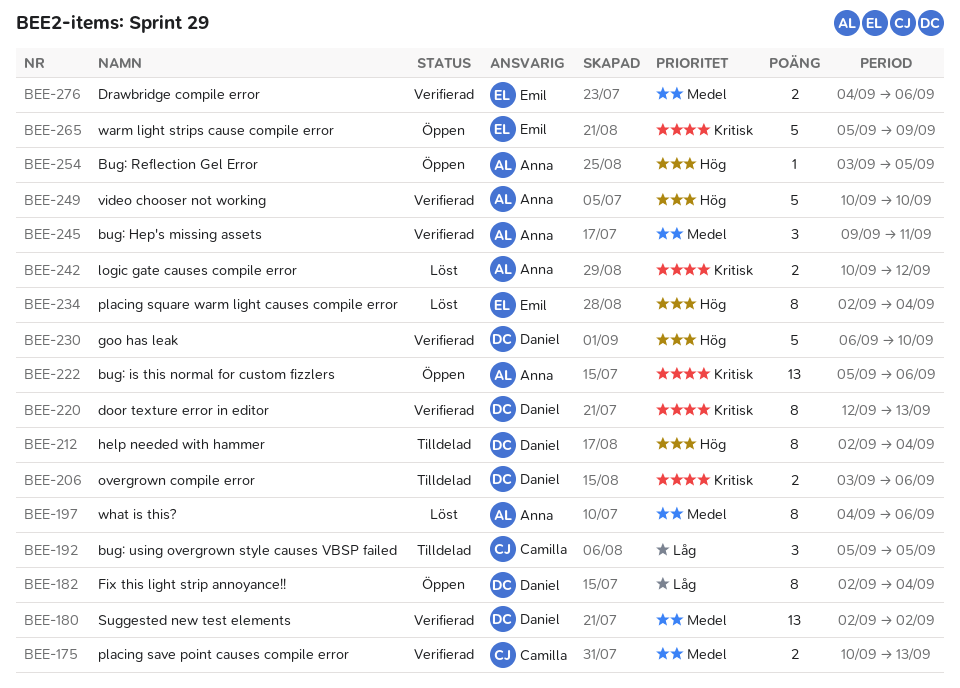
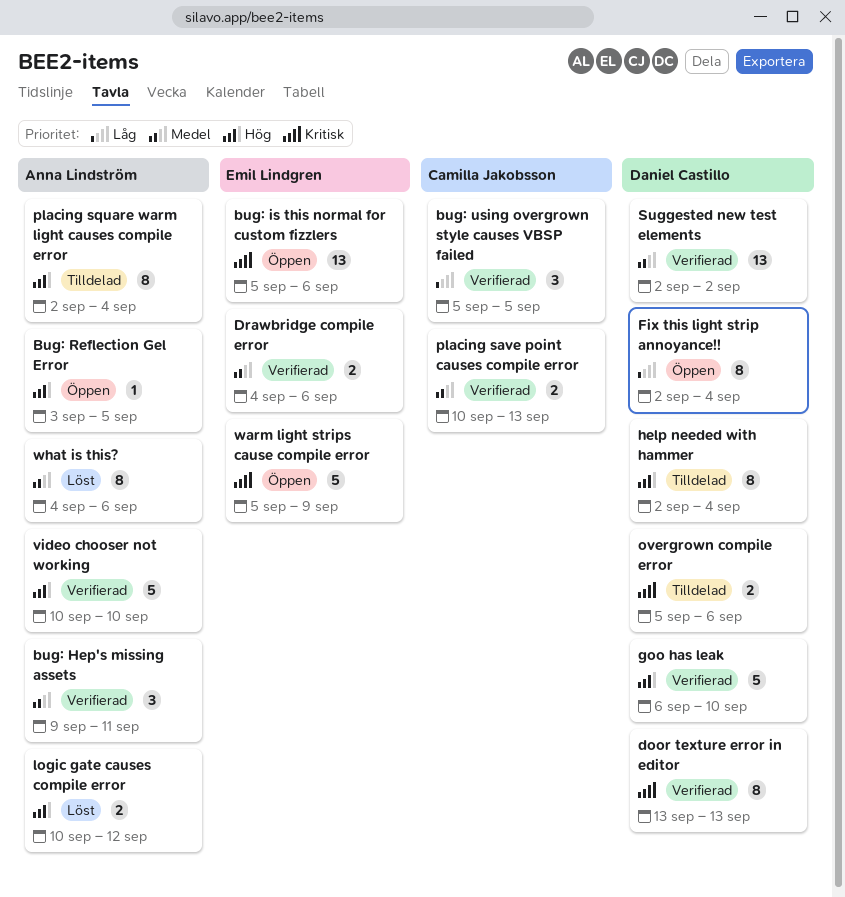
bug: is this normal for custom fizzlers, owner: Anna Lindström -> Emil Lindgren
bug: using overgrown style causes VBSP failed, status: Tilldelad -> Verifierad
door texture error in editor, start: Sep 12 -> Sep 13
logic gate causes compile error, priority: Kritisk -> Hög
overgrown compile error, start: Sep 3 -> Sep 5
placing square warm light causes compile error, status: Löst -> Tilldelad
placing square warm light causes compile error, owner: Emil Lindgren -> Anna Lindström

